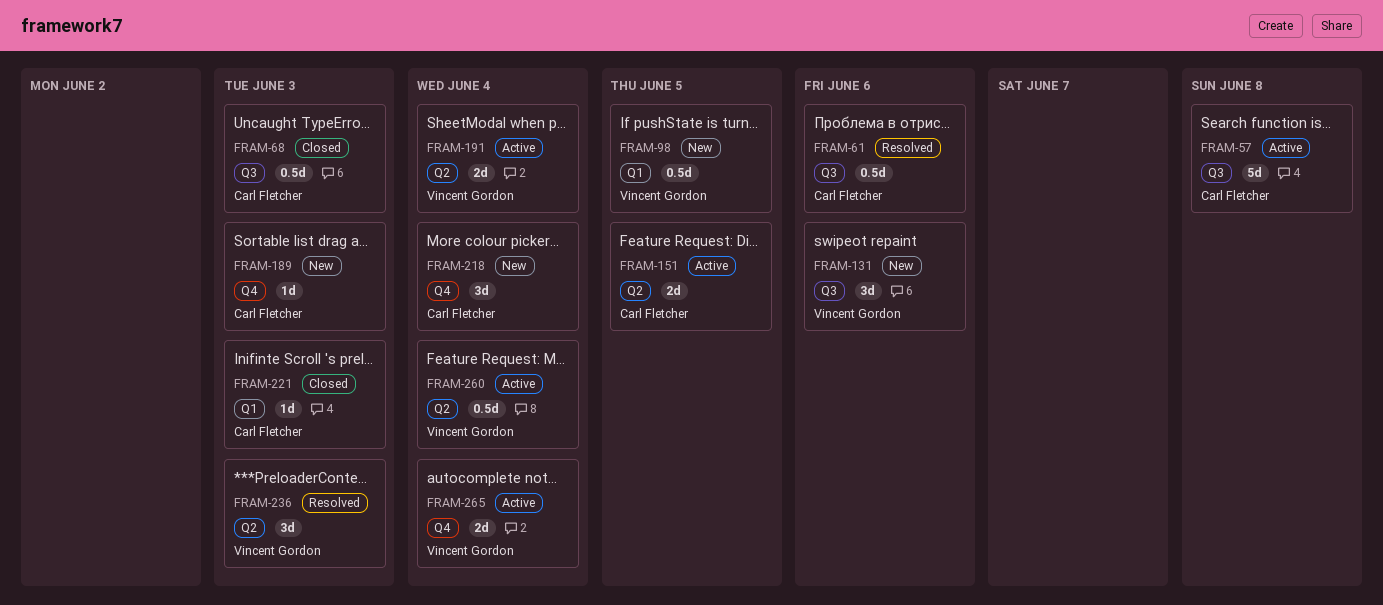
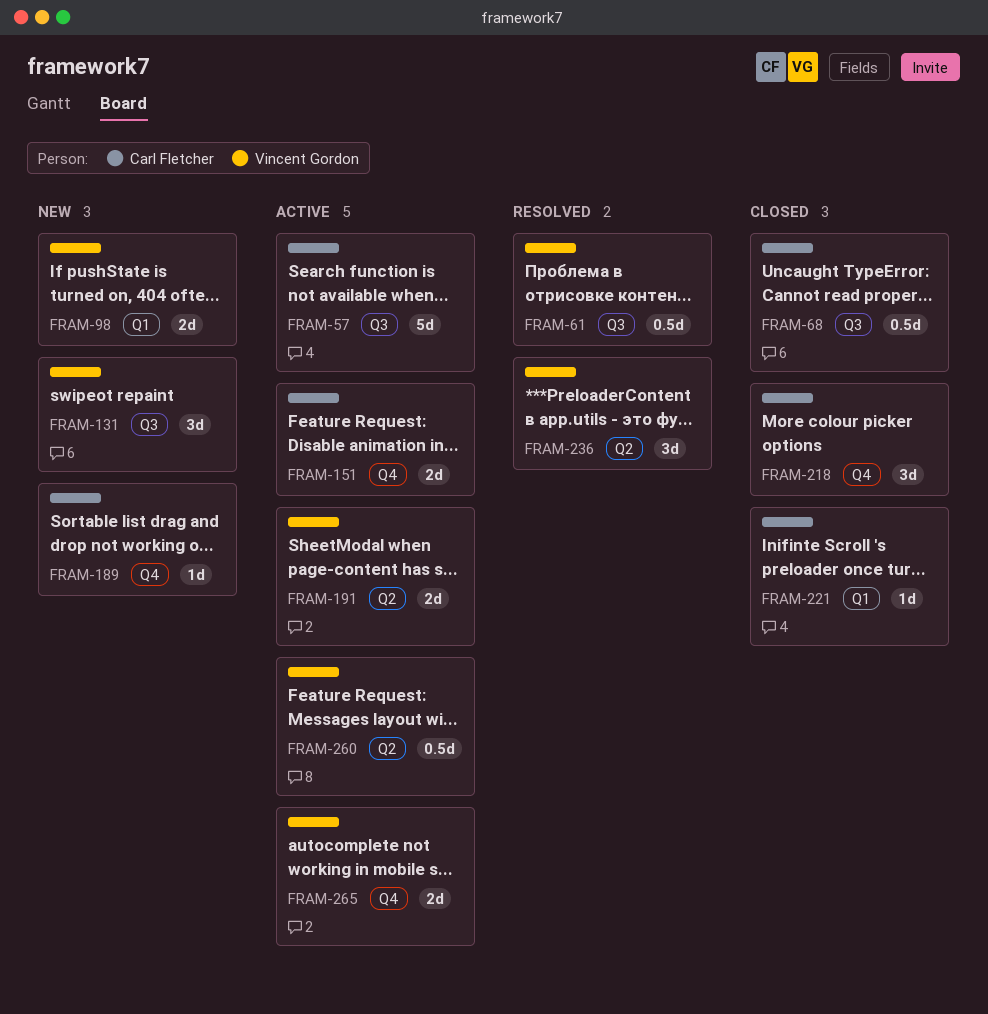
FRAM-61, owner: Carl Fletcher -> Vincent Gordon
FRAM-98, estimate: 0.5d -> 2d
FRAM-151, label: Q2 -> Q4
FRAM-218, status: New -> Closed

